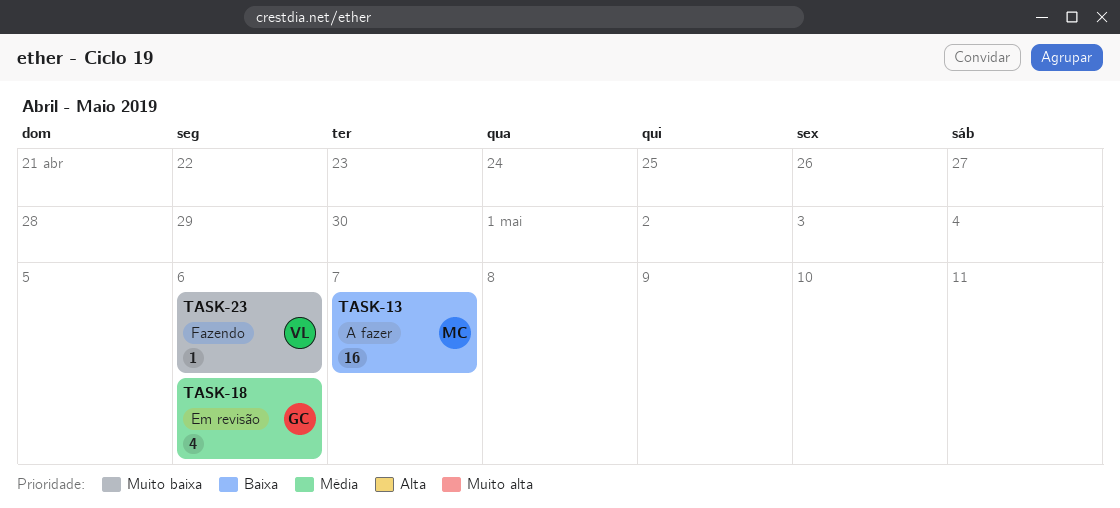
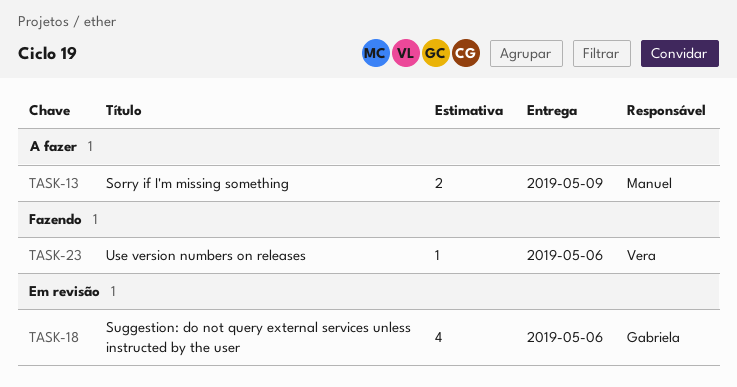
TASK-13, estimate: 16 -> 2
TASK-13, due: May 7 -> May 9

